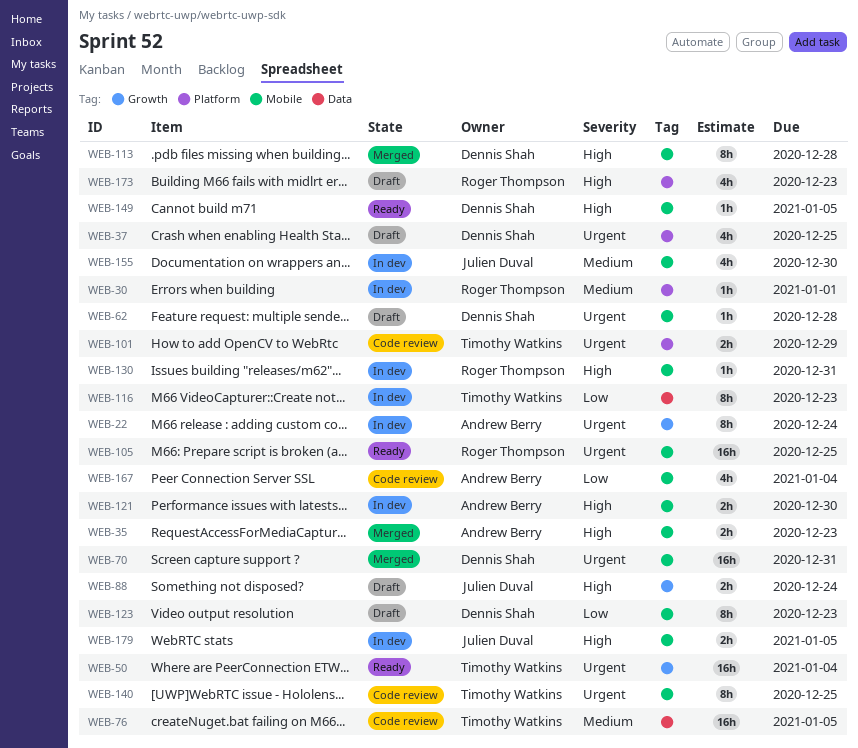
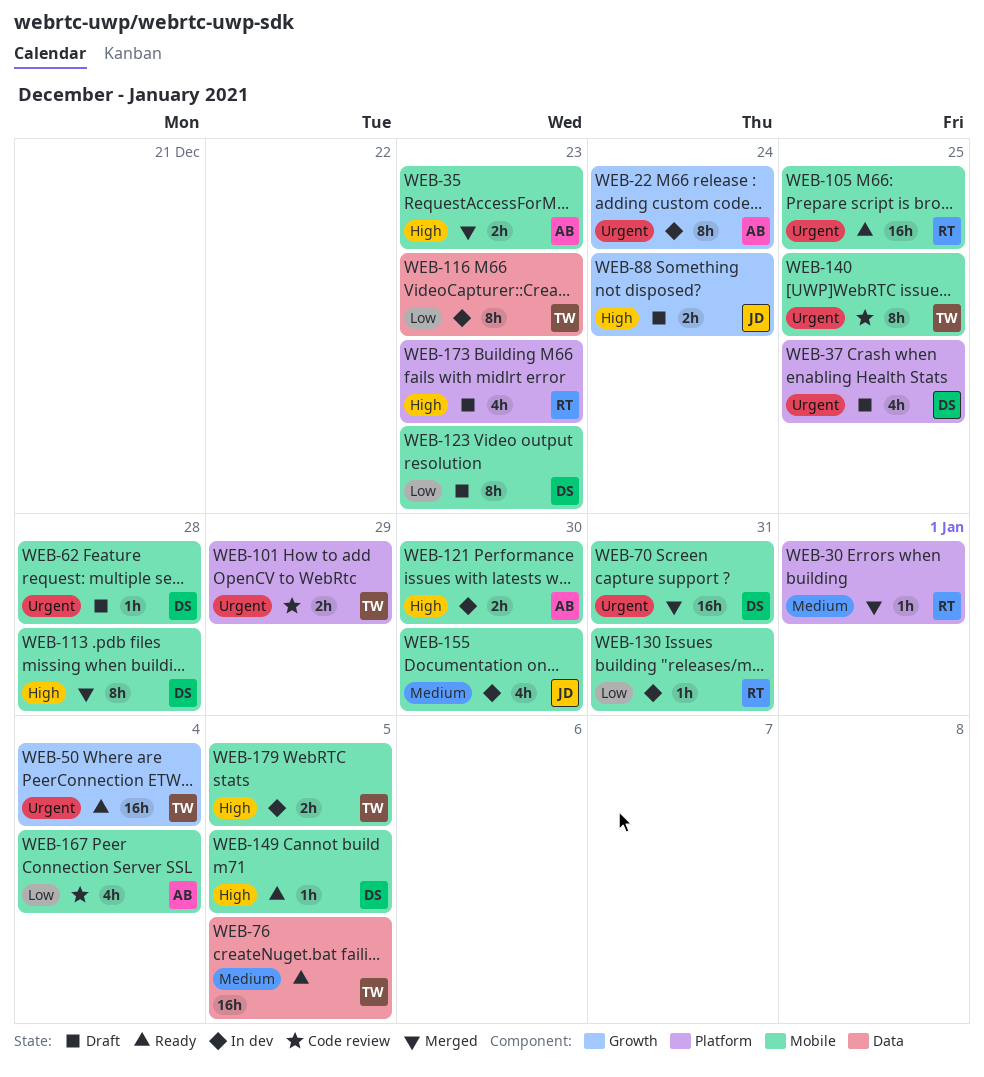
WEB-30, status: In dev -> Merged
WEB-76, status: Code review -> Ready
WEB-130, priority: High -> Low
WEB-179, owner: Julien Duval -> Timothy Watkins

